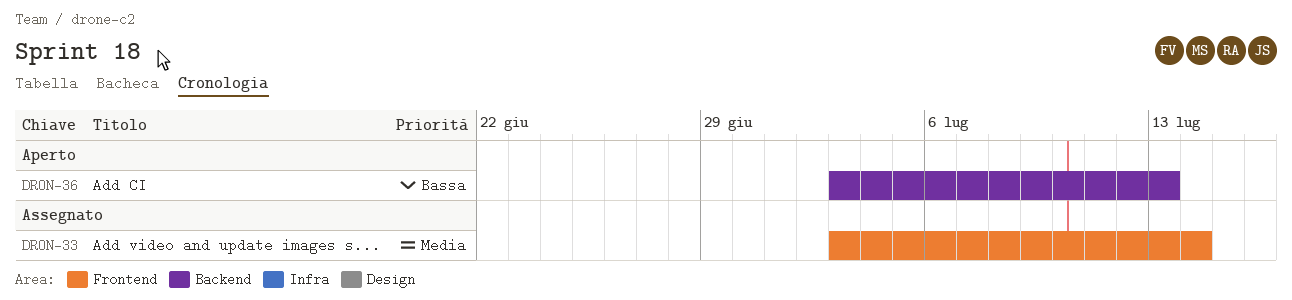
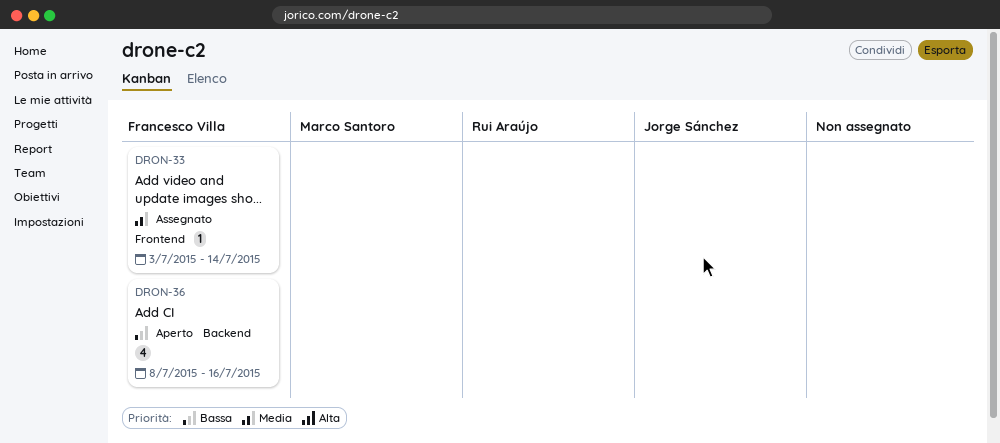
DRON-36, start: Jul 3 -> Jul 8
DRON-36, due: Jul 13 -> Jul 16

